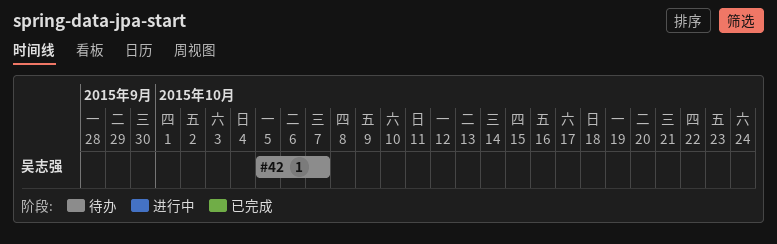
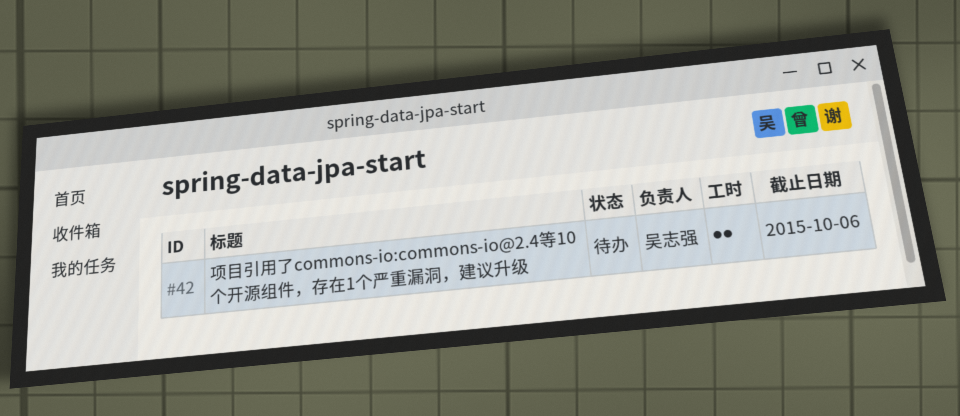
#42, estimate: 1 -> 2
#42, due: Oct 7 -> Oct 6

